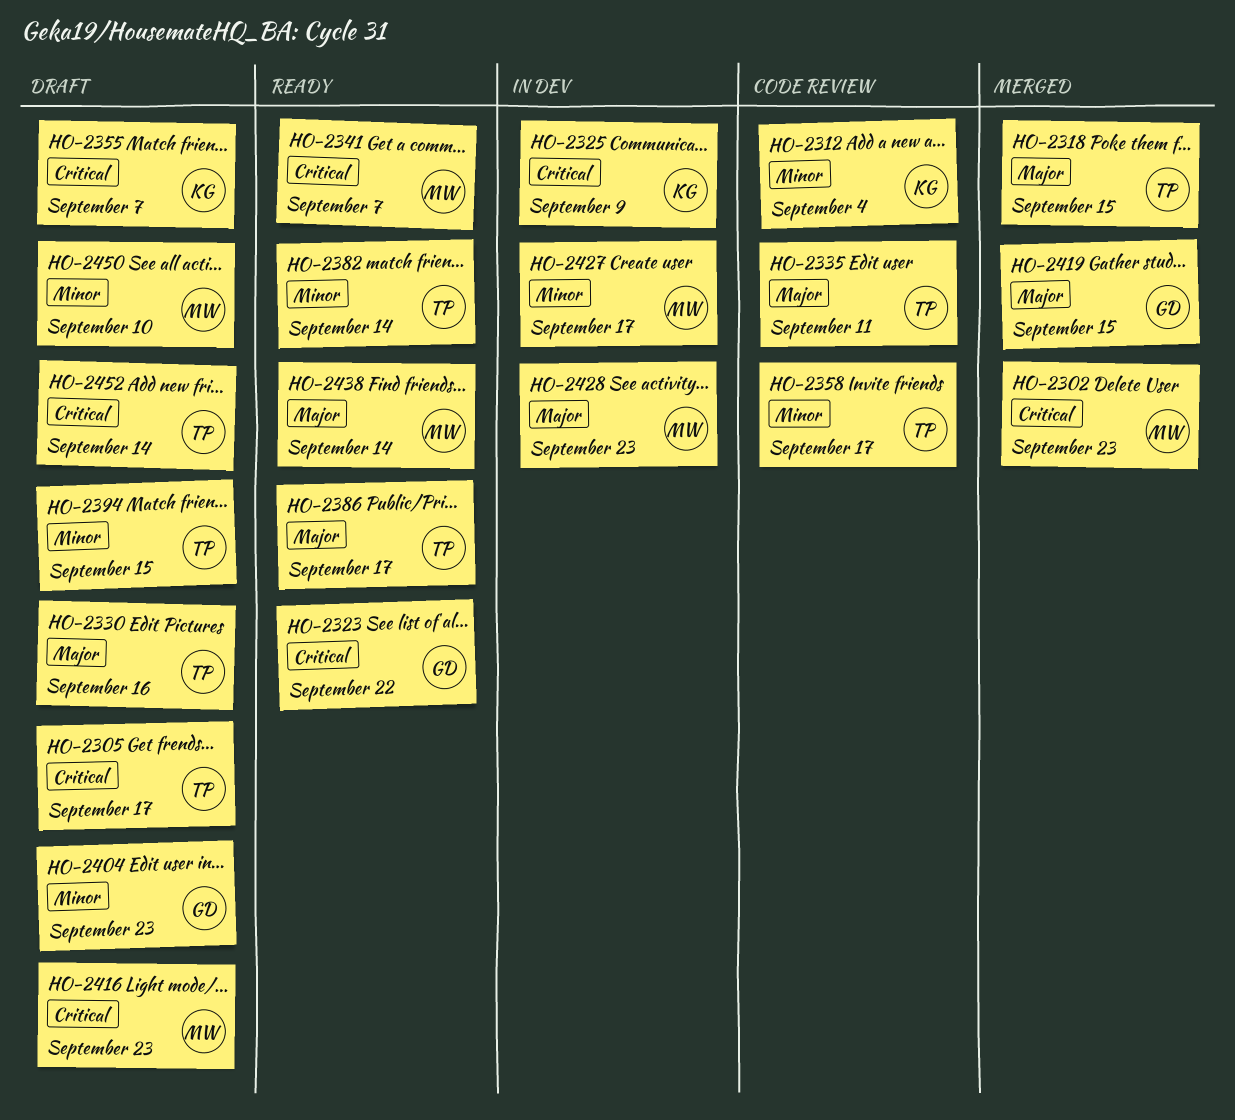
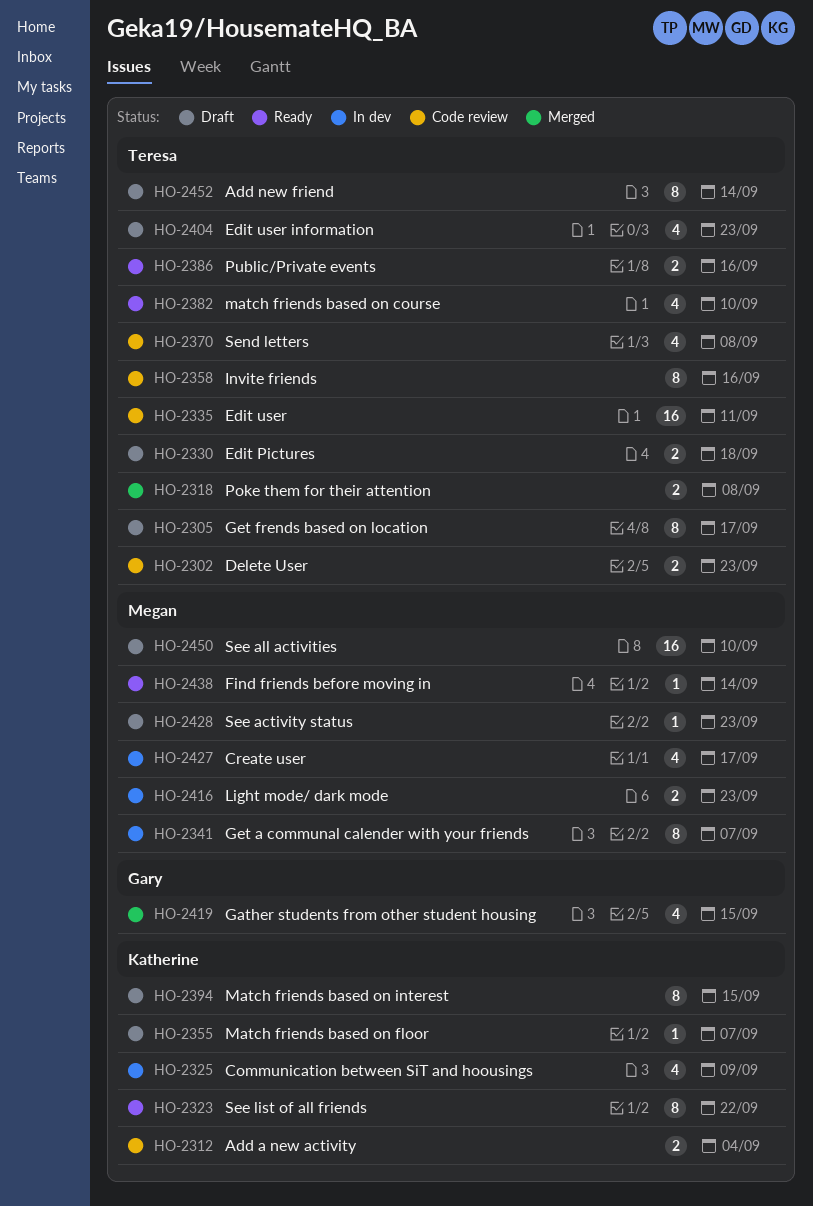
HO-2302, status: Merged -> Code review
HO-2302, owner: Megan -> Teresa
HO-2318, due: Sep 15 -> Sep 8
HO-2323, owner: Gary -> Katherine
HO-2330, due: Sep 16 -> Sep 18
HO-2341, status: Ready -> In dev
HO-2358, due: Sep 17 -> Sep 16
HO-2370: none -> present
HO-2382, due: Sep 14 -> Sep 10
HO-2386, due: Sep 17 -> Sep 16
HO-2394, owner: Teresa -> Katherine
HO-2404, owner: Gary -> Teresa
HO-2416, status: Draft -> In dev
HO-2428, status: In dev -> Draft

